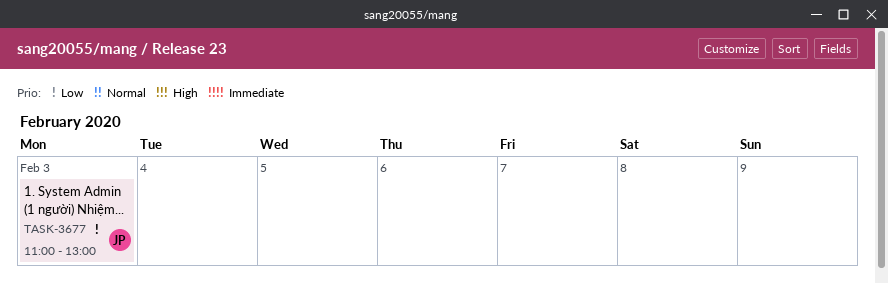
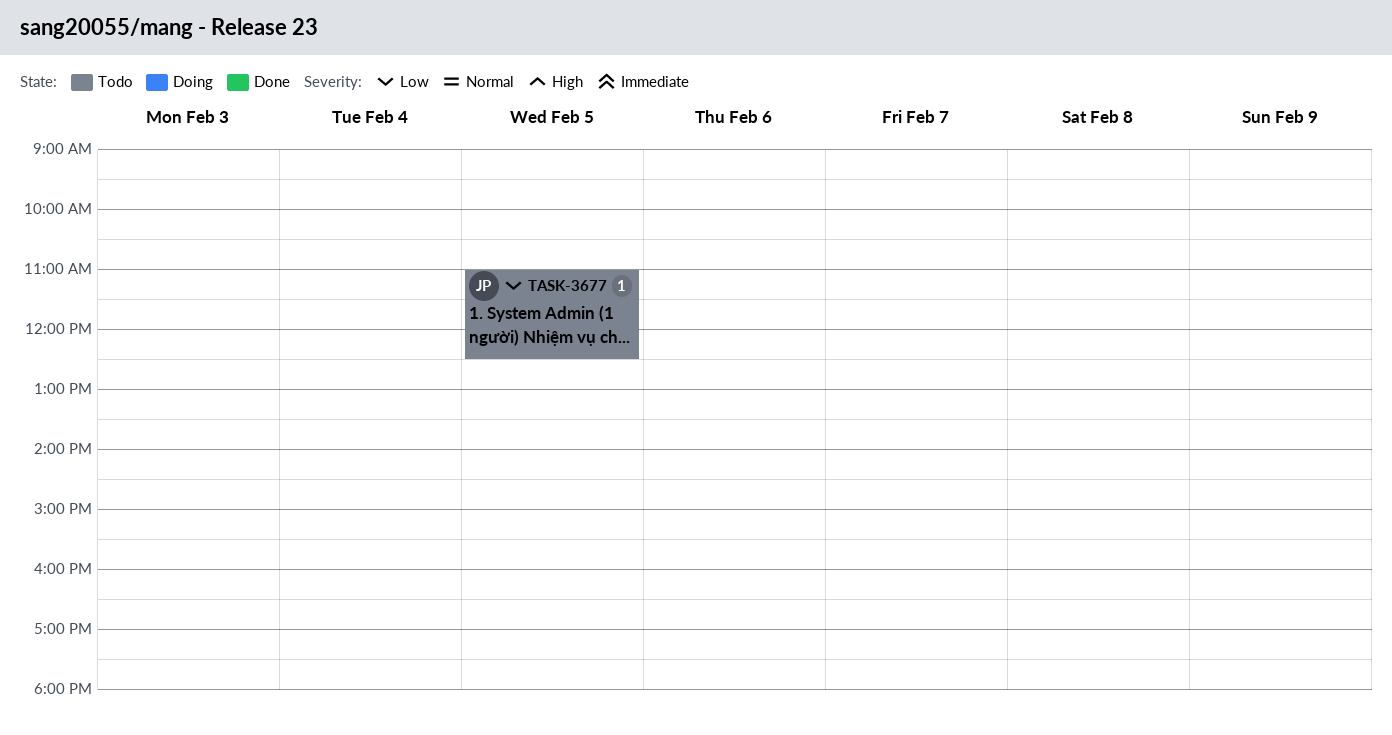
TASK-3677, day: Feb 3 -> Feb 5
TASK-3677, ends: 13:00 -> 12:30

